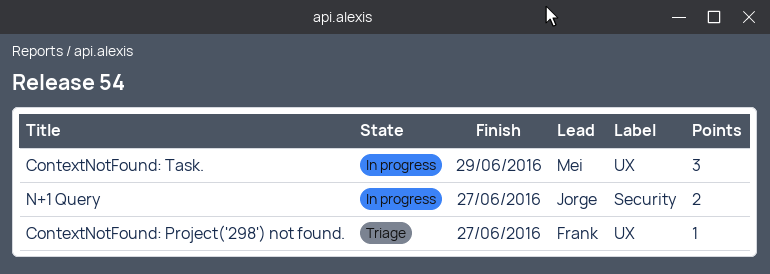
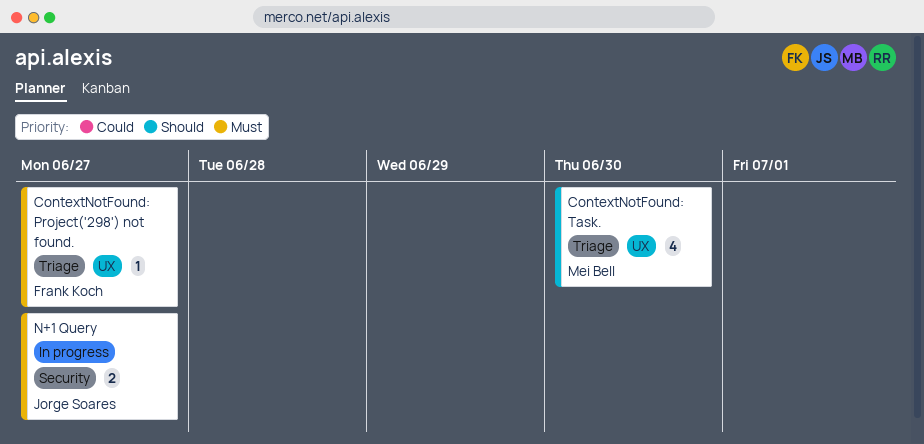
ContextNotFound: Task., status: In progress -> Triage
ContextNotFound: Task., estimate: 3 -> 4
ContextNotFound: Task., due: Jun 29 -> Jun 30

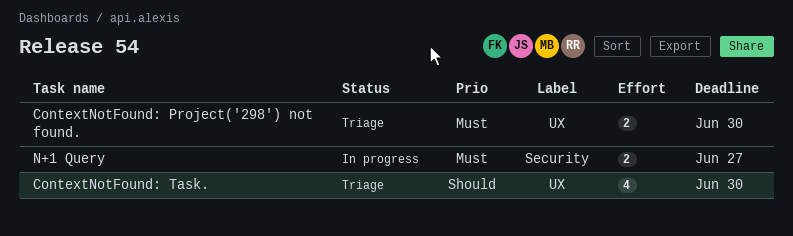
ContextNotFound: Project('298') not found., estimate: 1 -> 2
ContextNotFound: Project('298') not found., due: Jun 27 -> Jun 30

